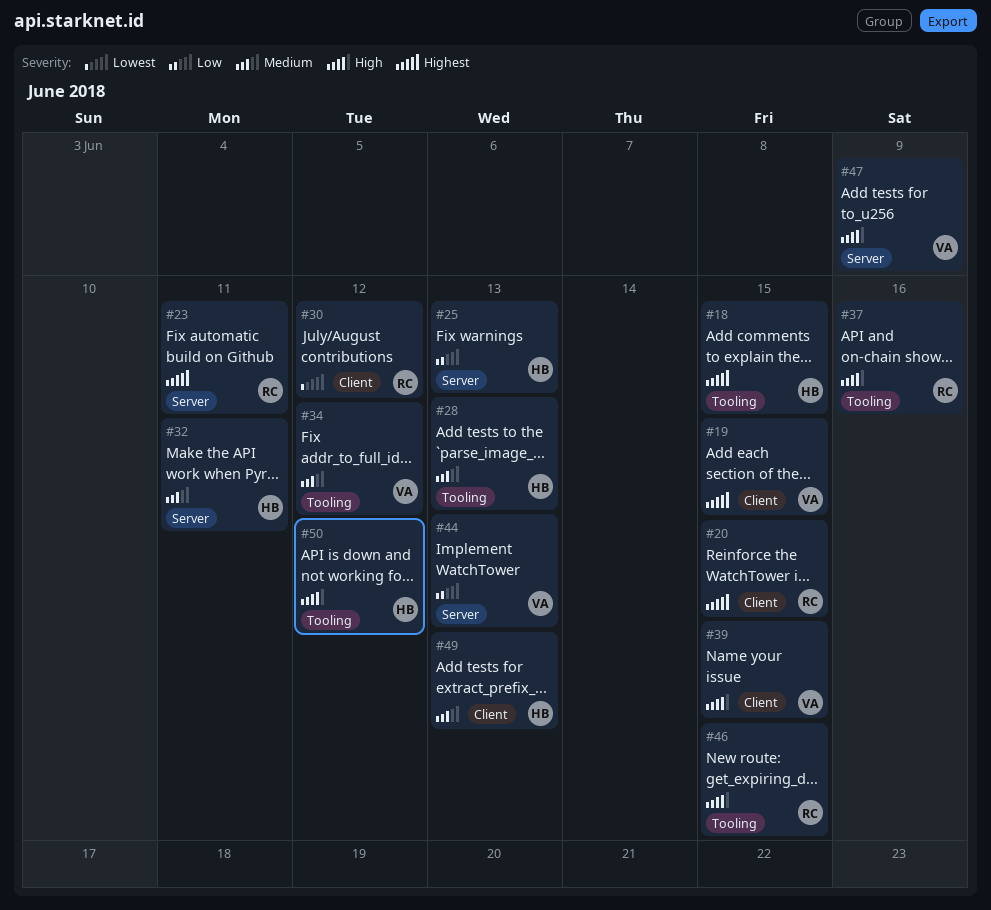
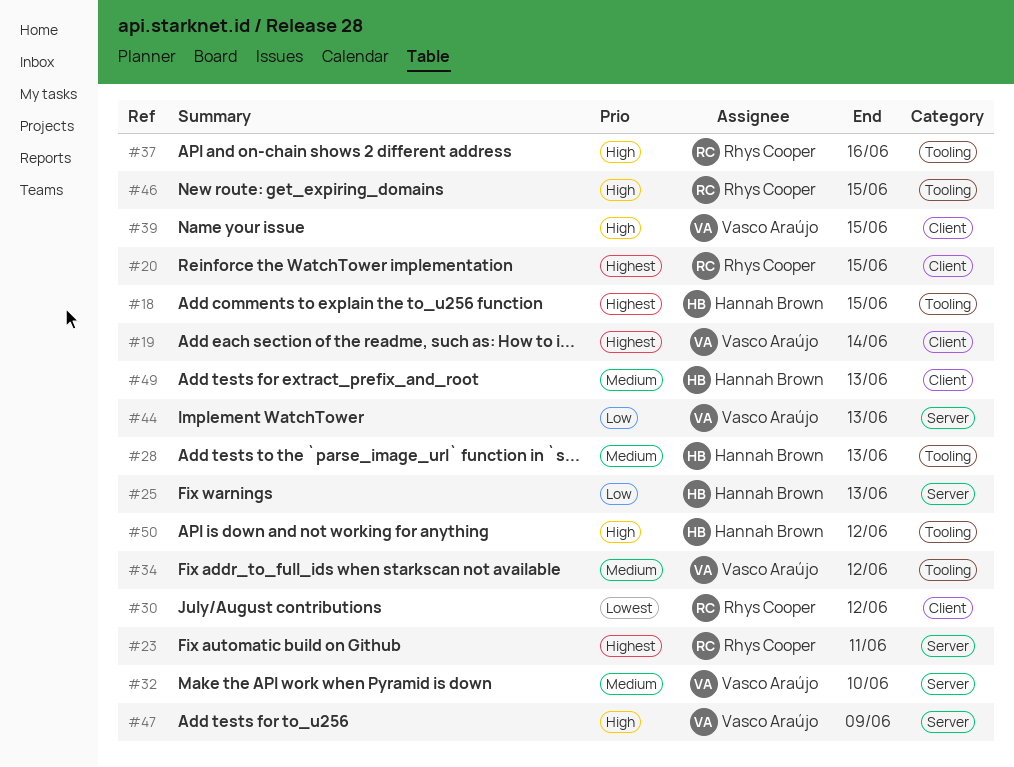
#19, due: Jun 15 -> Jun 14
#32, owner: Hannah Brown -> Vasco Araújo
#32, due: Jun 11 -> Jun 10

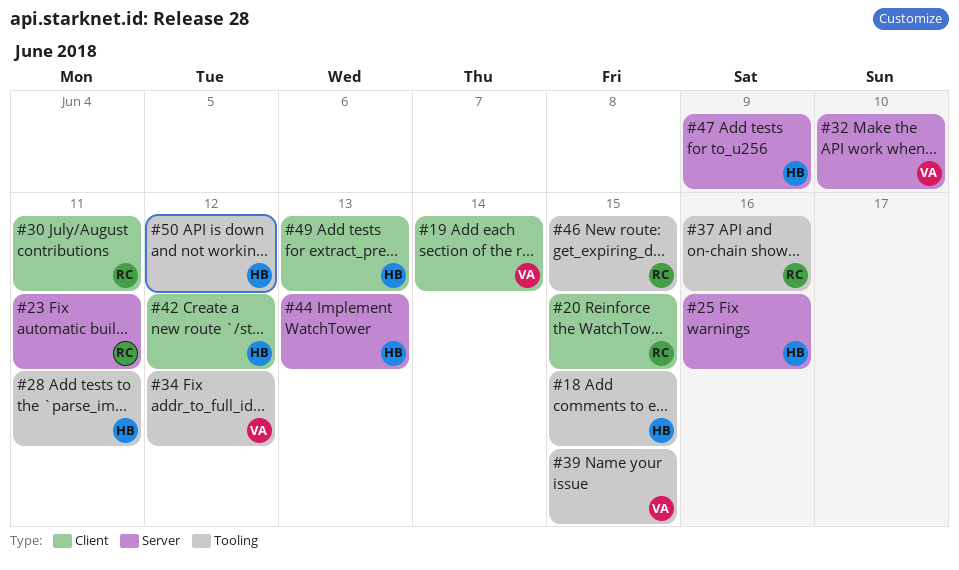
#25, due: Jun 13 -> Jun 16
#28, due: Jun 13 -> Jun 11
#30, due: Jun 12 -> Jun 11
#39, label: Client -> Tooling
#42: none -> present
#44, owner: Vasco Araújo -> Hannah Brown
#47, owner: Vasco Araújo -> Hannah Brown

